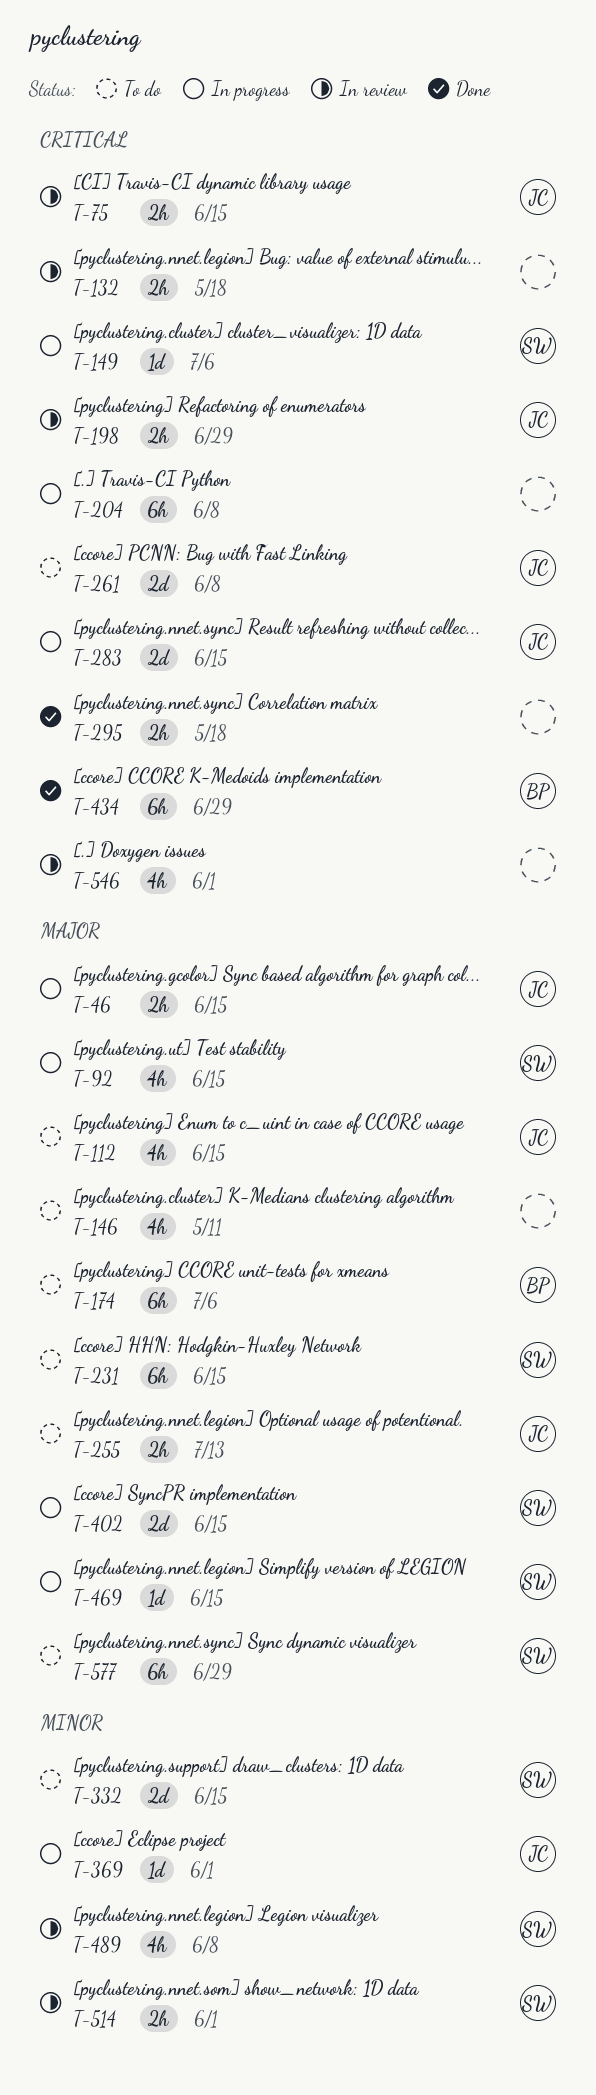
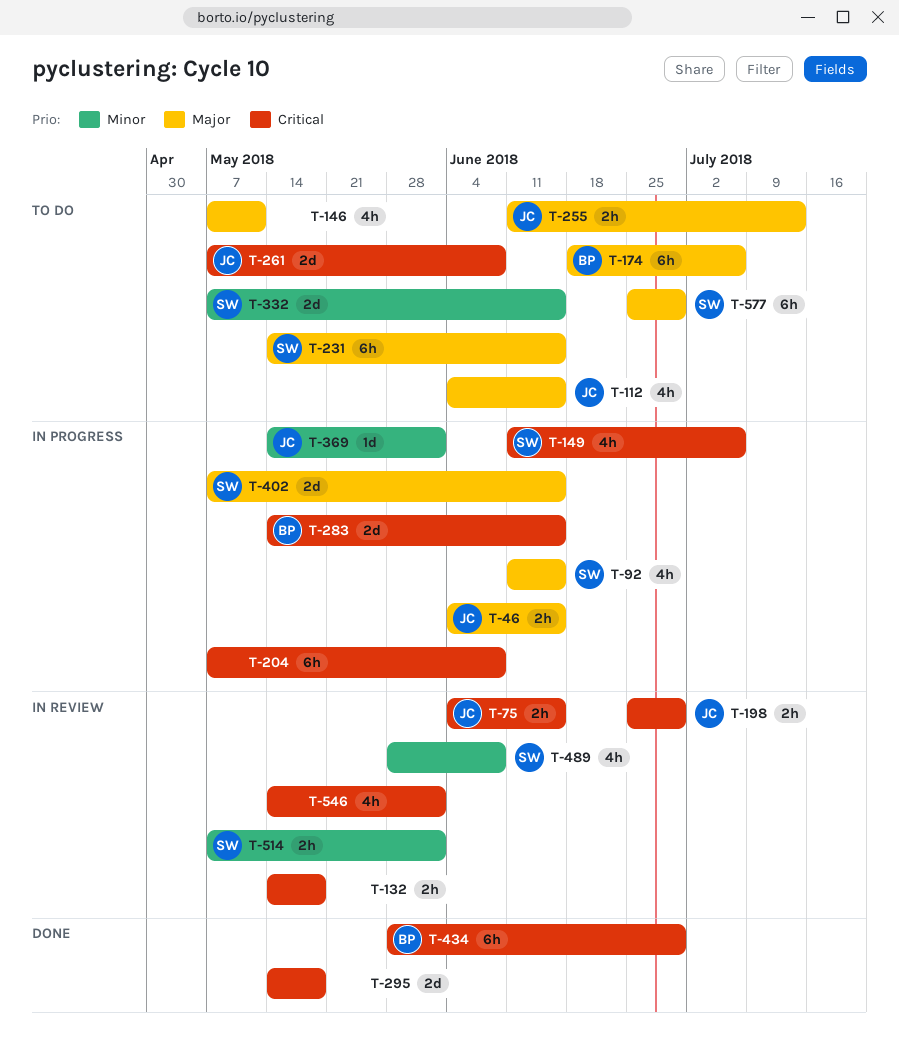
T-149, estimate: 1d -> 4h
T-283, owner: JC -> BP
T-295, estimate: 2h -> 2d
T-469: present -> none

